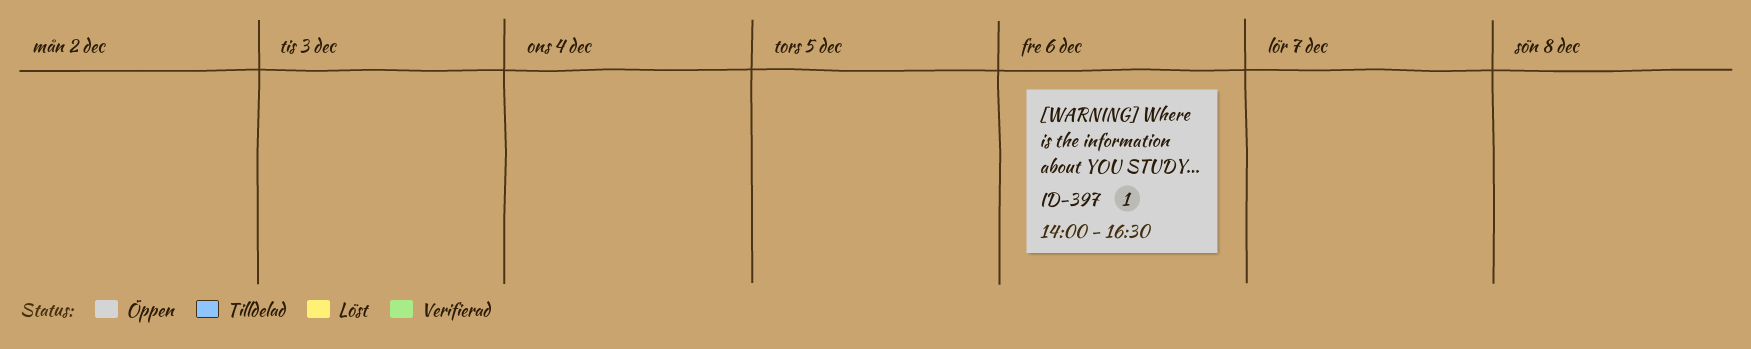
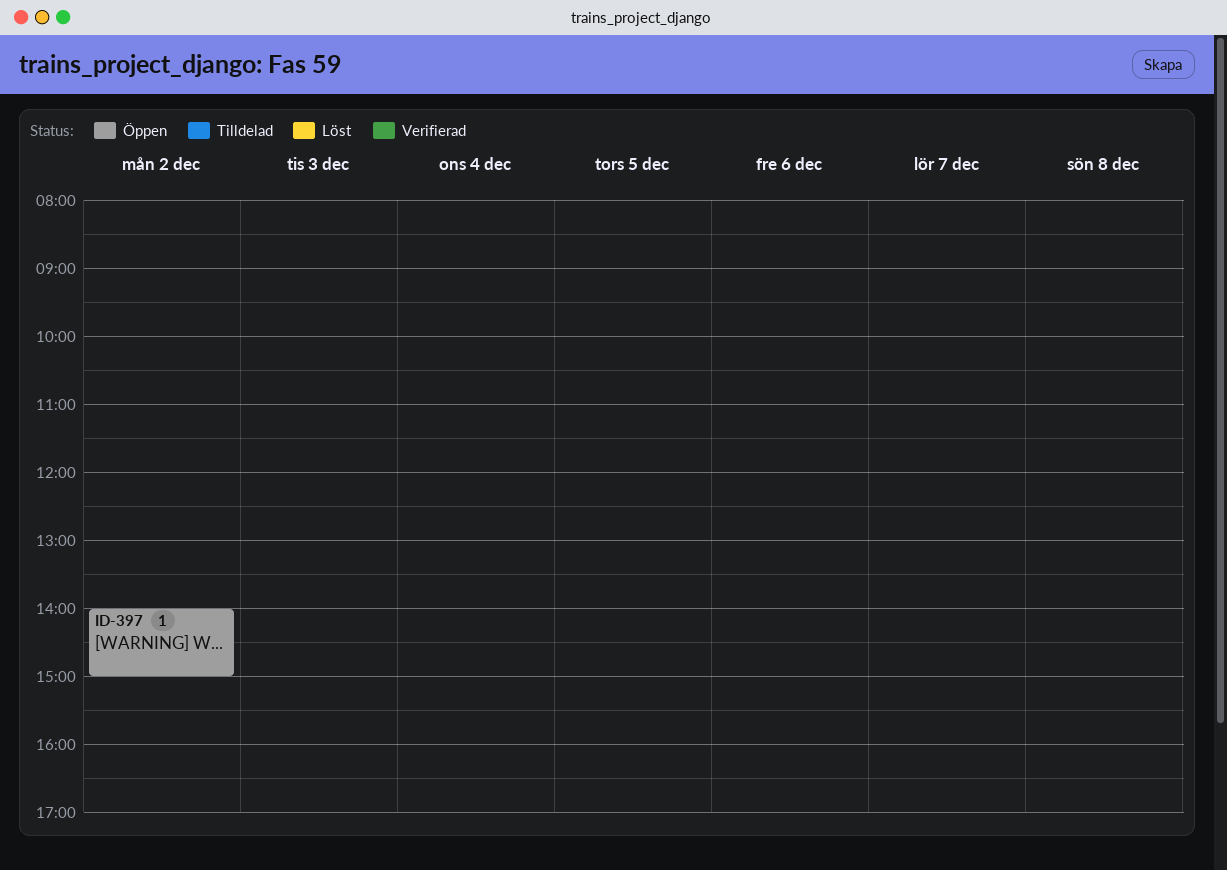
ID-397, day: Dec 6 -> Dec 2
ID-397, ends: 16:30 -> 15:00

